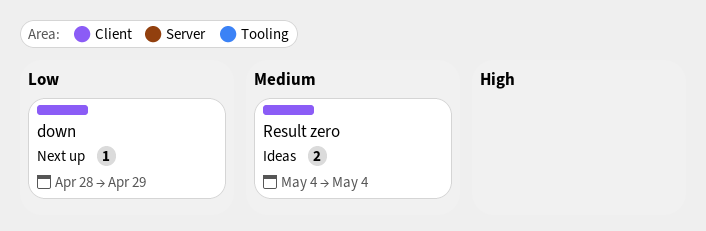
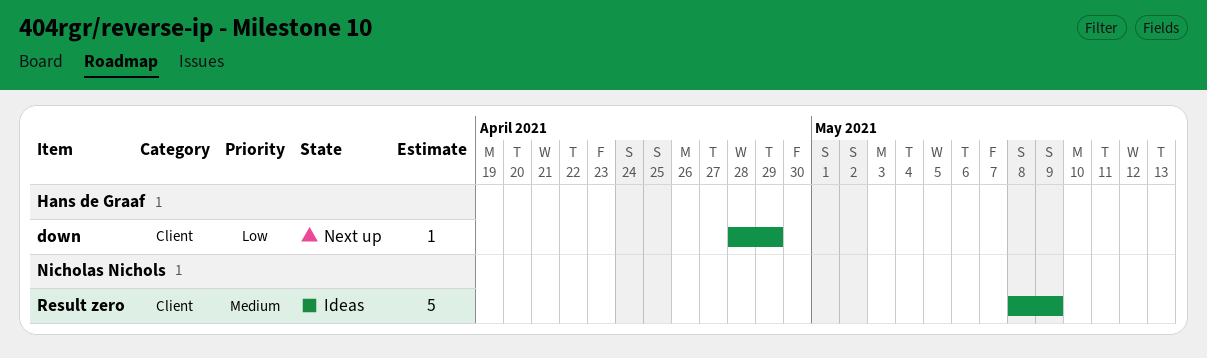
Result zero, estimate: 2 -> 5
Result zero, start: May 4 -> May 8
Result zero, due: May 4 -> May 9

